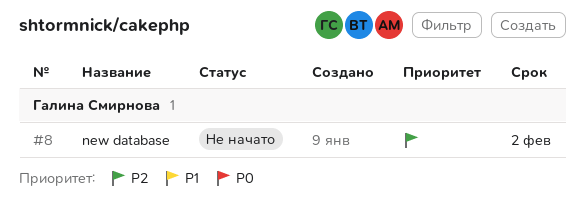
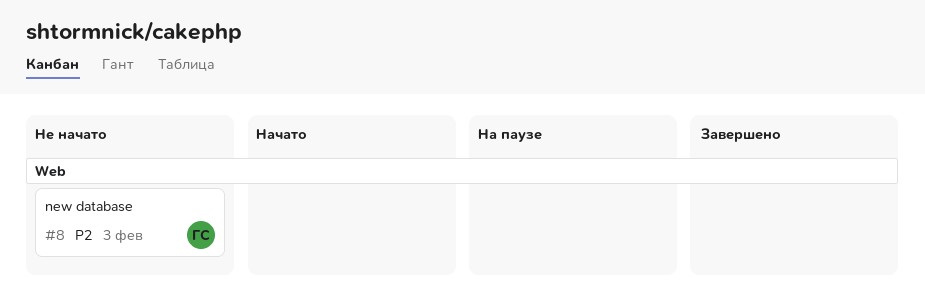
#8, due: Feb 2 -> Feb 3

